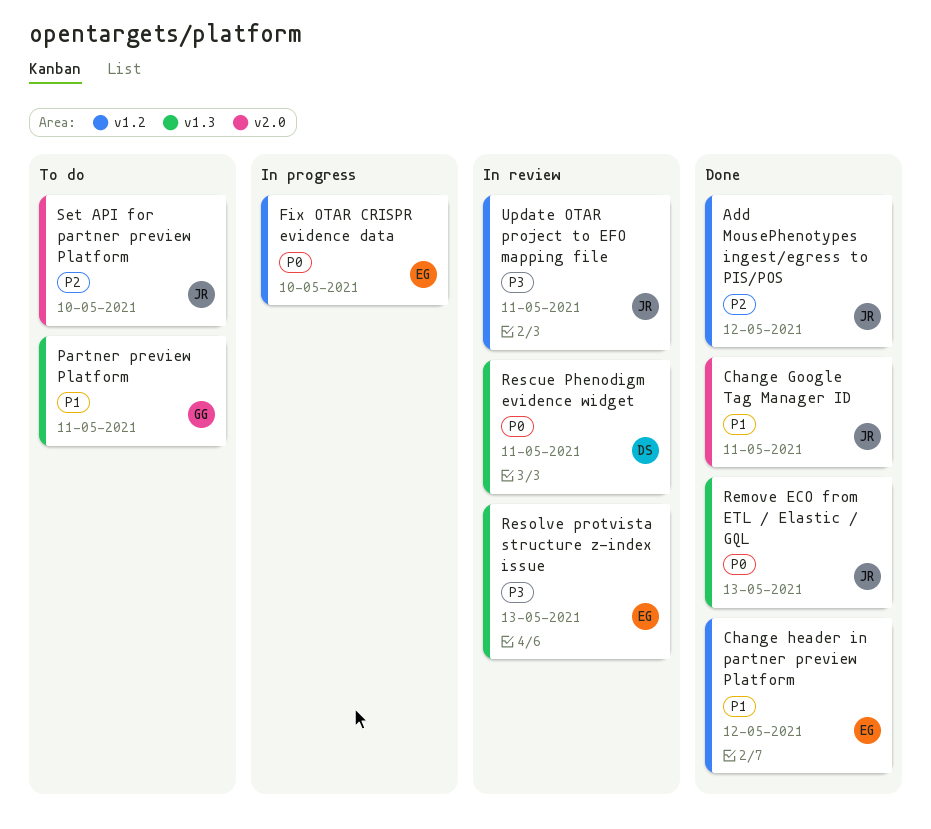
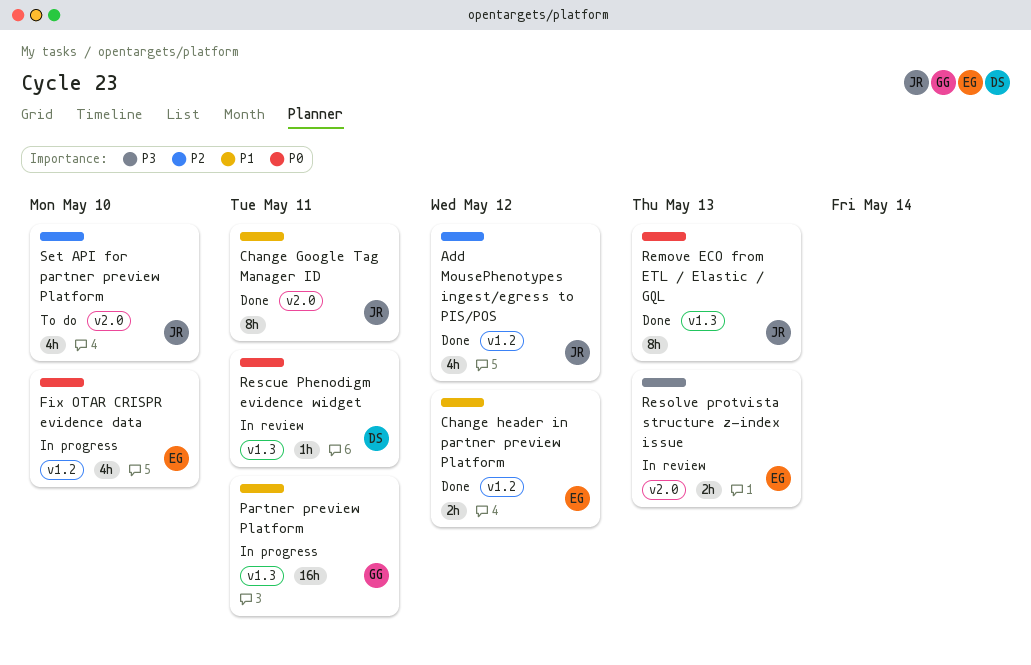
Partner preview Platform, status: To do -> In progress
Resolve protvista structure z-index issue, label: v1.3 -> v2.0
Update OTAR project to EFO mapping file: present -> none

